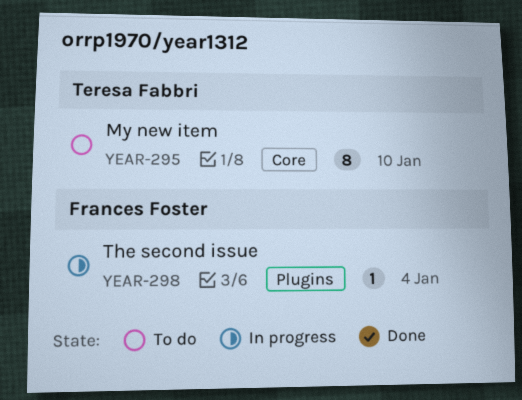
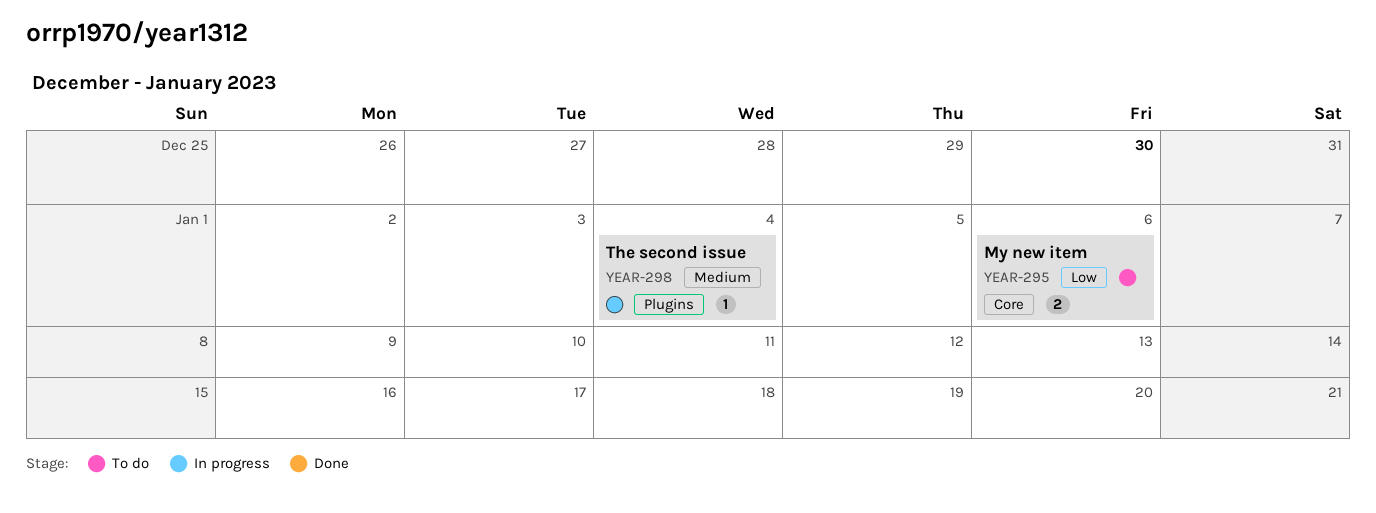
YEAR-295, estimate: 8 -> 2
YEAR-295, due: Jan 10 -> Jan 6

